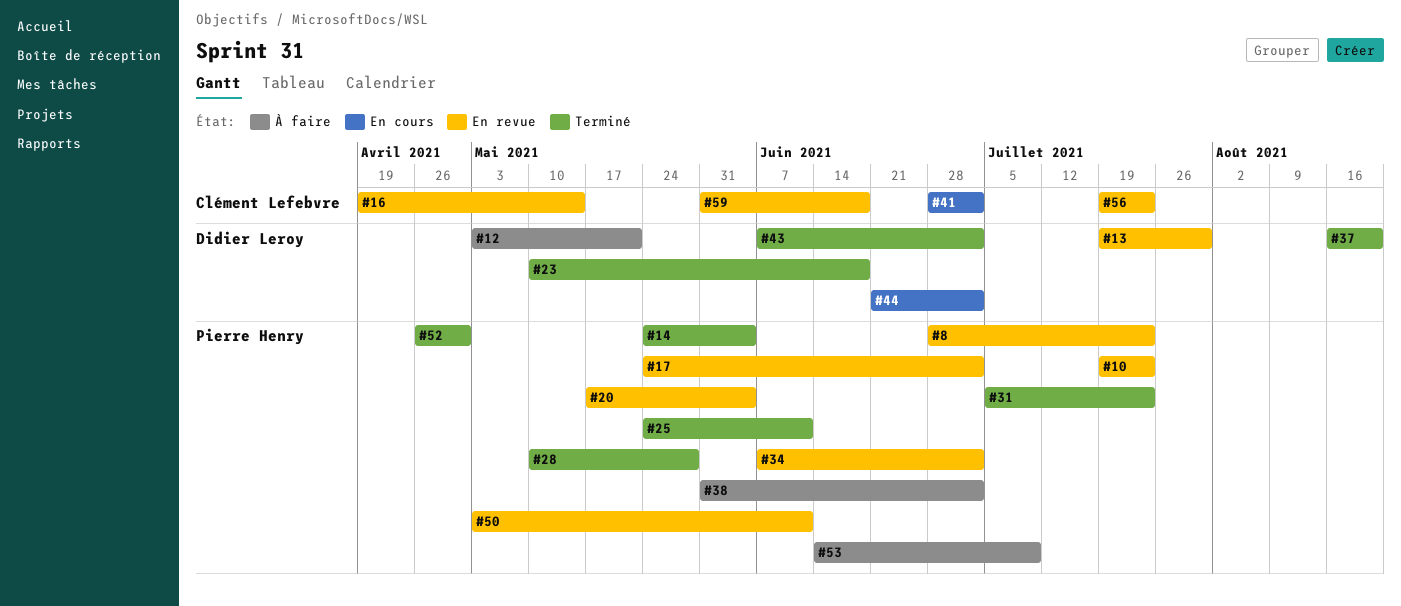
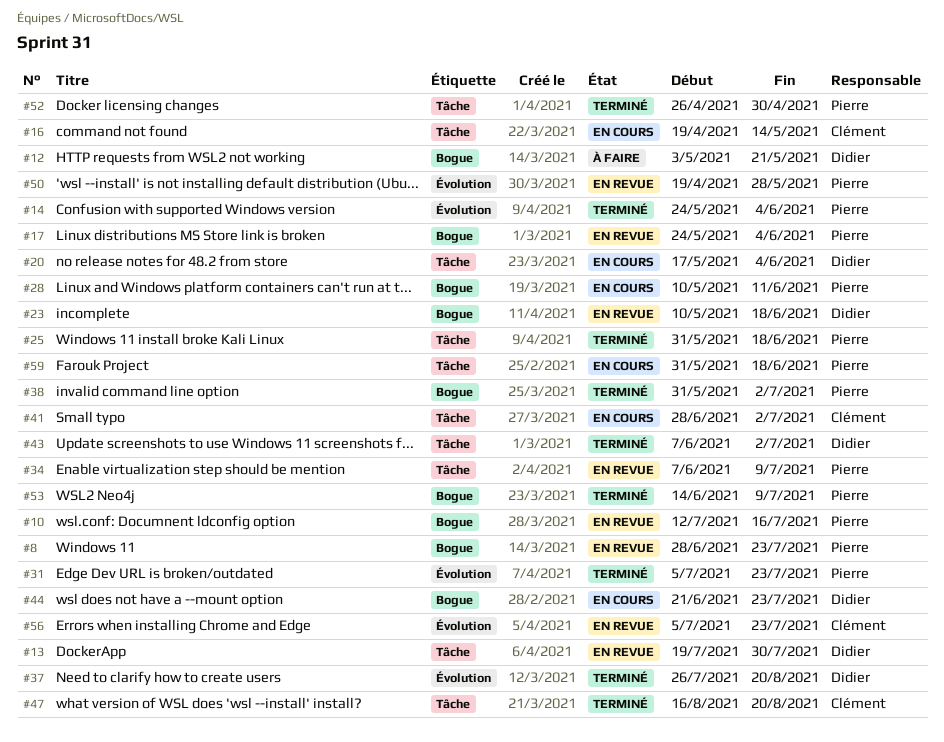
#10, start: Jul 19 -> Jul 12
#10, due: Jul 23 -> Jul 16
#16, status: En revue -> En cours
#17, due: Jul 2 -> Jun 4
#20, status: En revue -> En cours
#20, owner: Pierre Henry -> Didier Leroy
#23, status: Terminé -> En revue
#25, start: May 24 -> May 31
#25, due: Jun 11 -> Jun 18
#28, status: Terminé -> En cours
#28, due: May 28 -> Jun 11
#34, due: Jul 2 -> Jul 9
#37, start: Aug 16 -> Jul 26
#38, status: À faire -> Terminé
#44, due: Jul 2 -> Jul 23
#47: none -> present
#50, start: May 3 -> Apr 19
#50, due: Jun 11 -> May 28
#53, status: À faire -> Terminé
#56, start: Jul 19 -> Jul 5
#59, status: En revue -> En cours
#59, owner: Clément Lefebvre -> Pierre Henry

